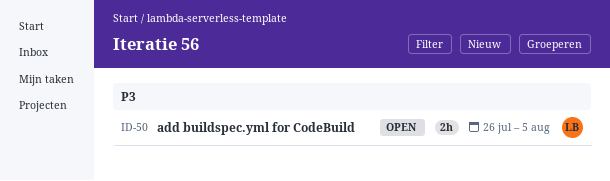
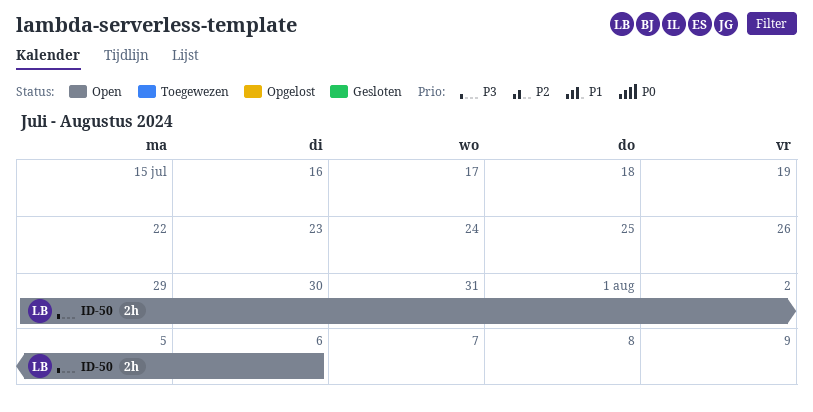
ID-50, start: Jul 26 -> Jul 29
ID-50, due: Aug 5 -> Aug 6

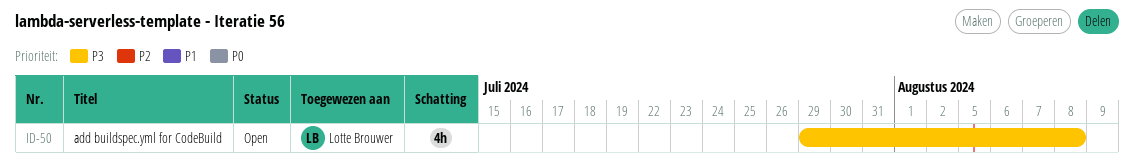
ID-50, estimate: 2h -> 4h
ID-50, due: Aug 6 -> Aug 8

